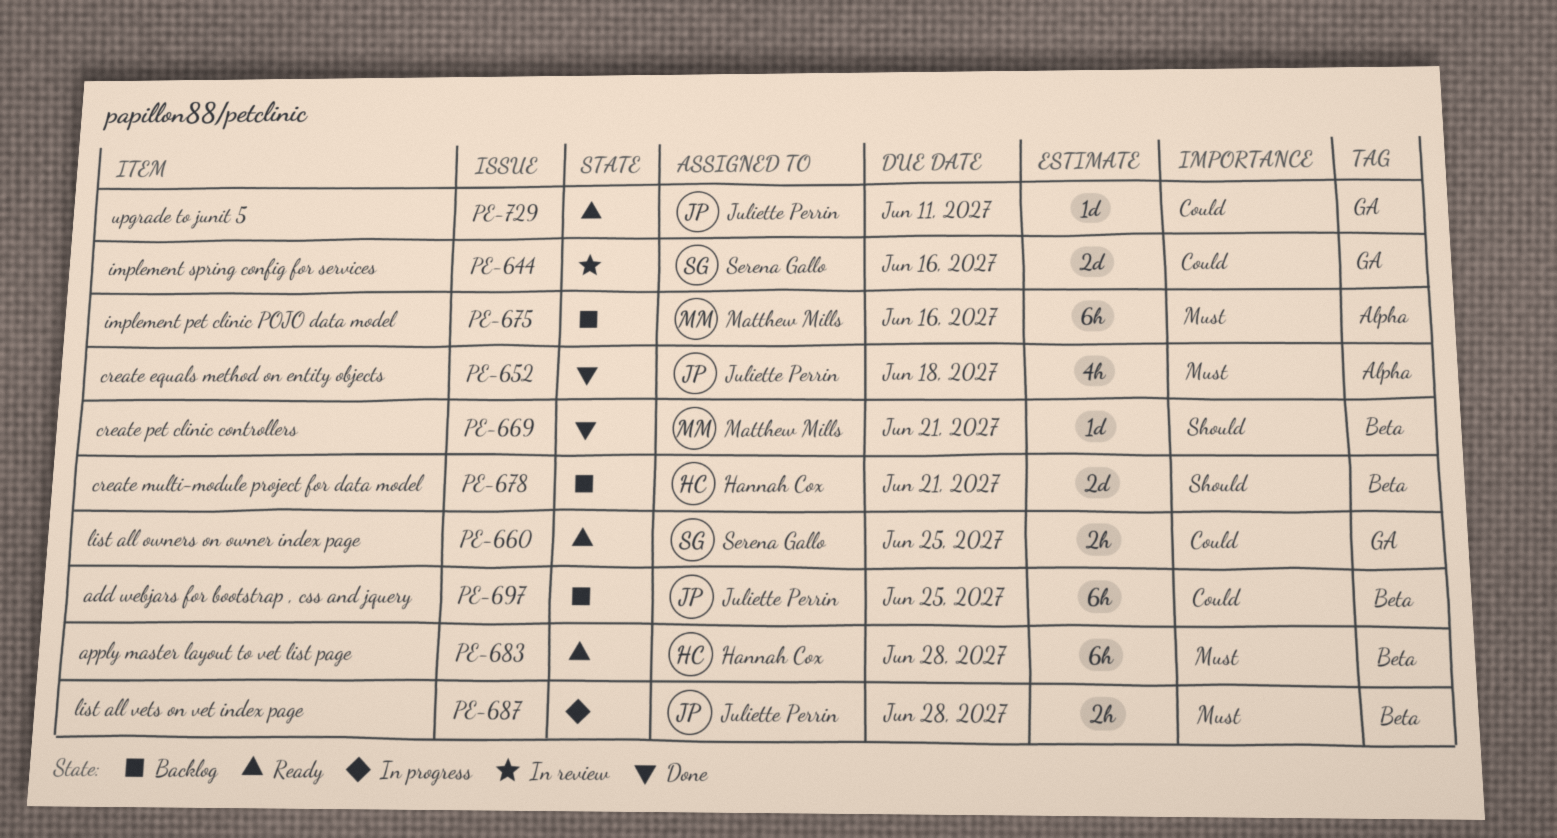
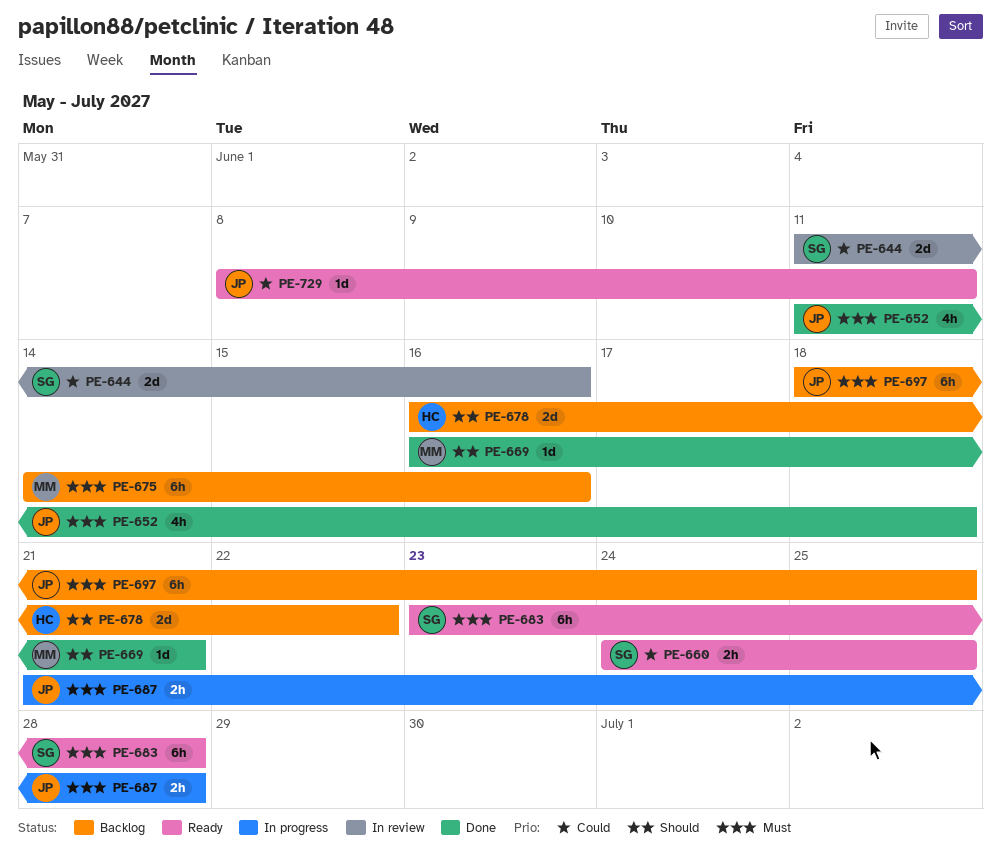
PE-678, due: Jun 21 -> Jun 22
PE-683, owner: Hannah Cox -> Serena Gallo
PE-697, priority: Could -> Must

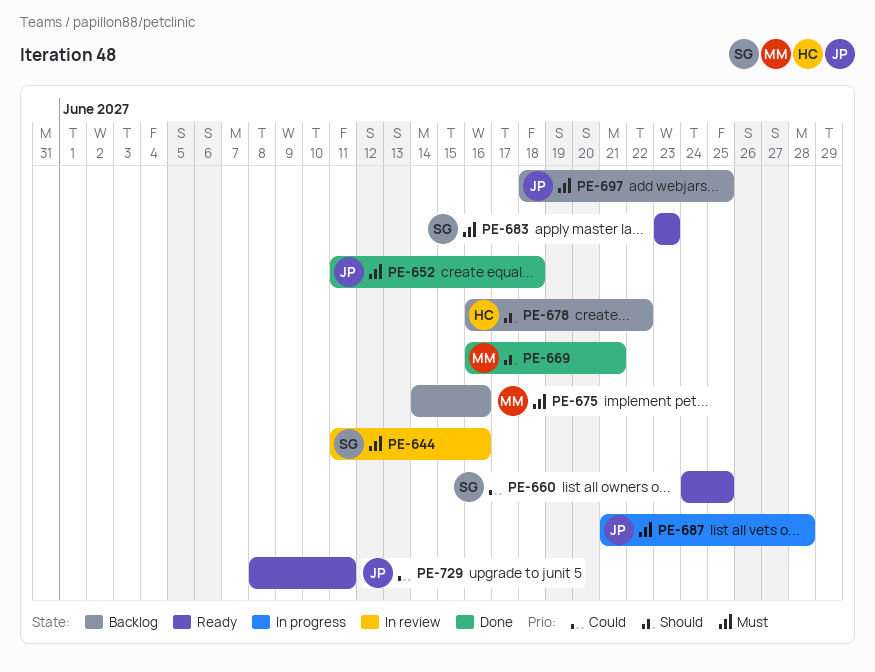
PE-644, priority: Could -> Must
PE-683, due: Jun 28 -> Jun 23

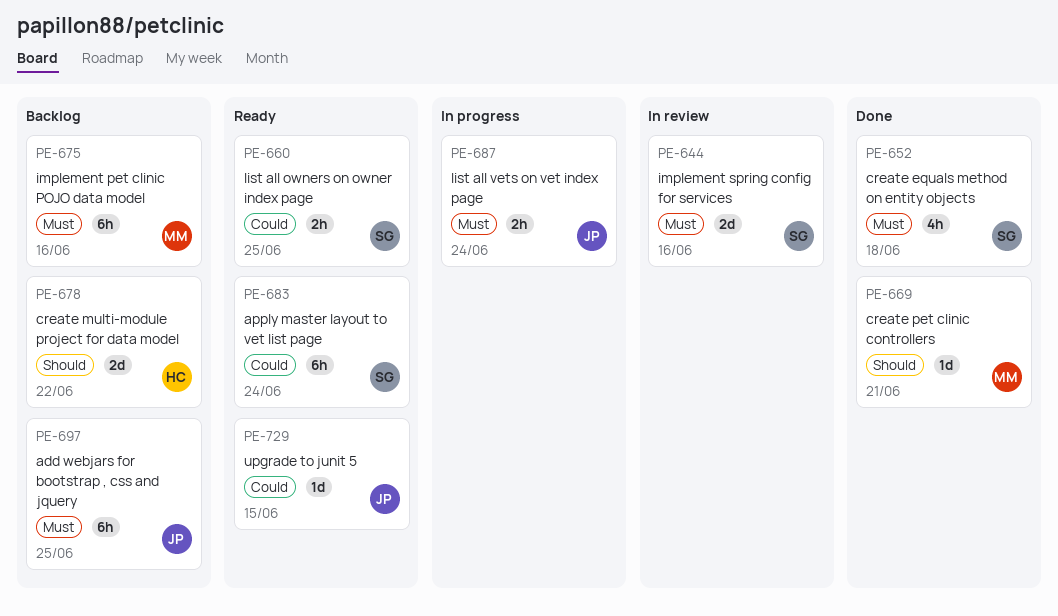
PE-652, owner: JP -> SG
PE-683, priority: Must -> Could
PE-683, due: Jun 23 -> Jun 24
PE-687, due: Jun 28 -> Jun 24
PE-729, due: Jun 11 -> Jun 15

